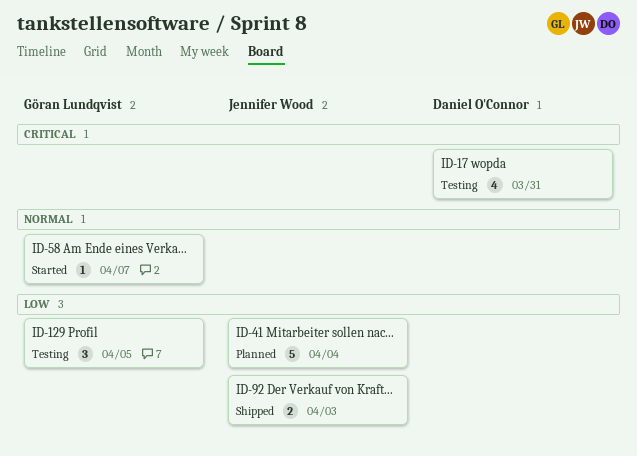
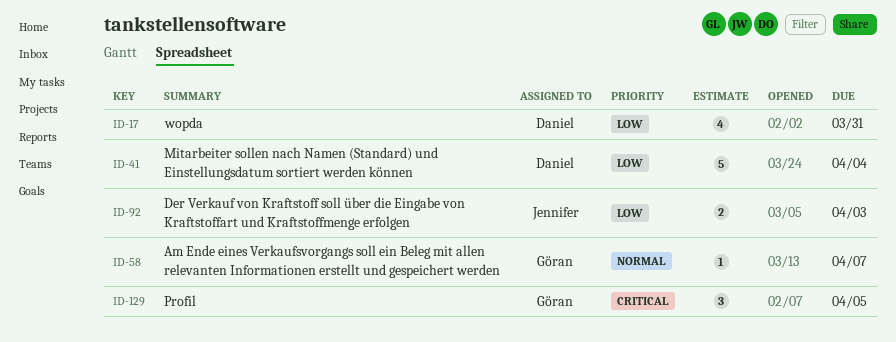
ID-17, priority: Critical -> Low
ID-41, owner: Jennifer Wood -> Daniel O'Connor
ID-129, priority: Low -> Critical

